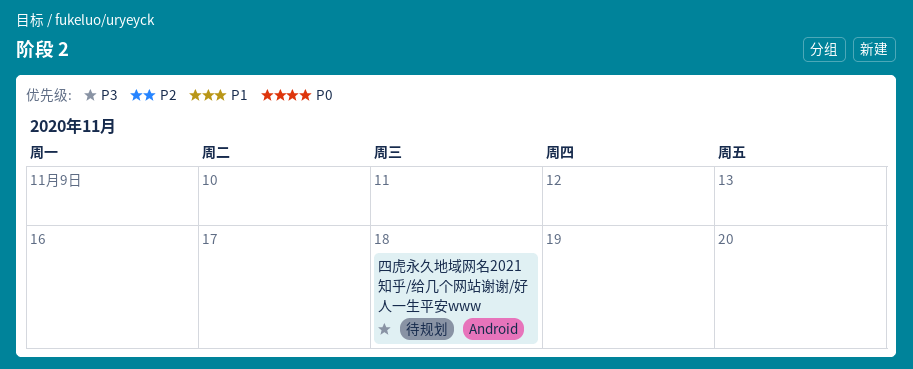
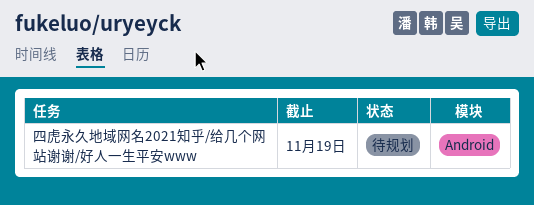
四虎永久地域网名2021知乎/给几个网站谢谢/好人一生平安www, due: Nov 18 -> Nov 19

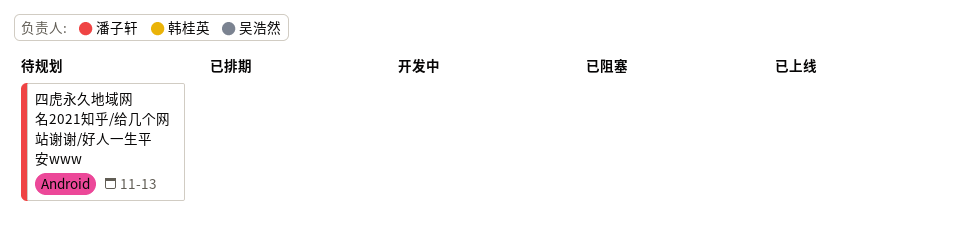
四虎永久地域网名2021知乎/给几个网站谢谢/好人一生平安www, due: Nov 19 -> Nov 13

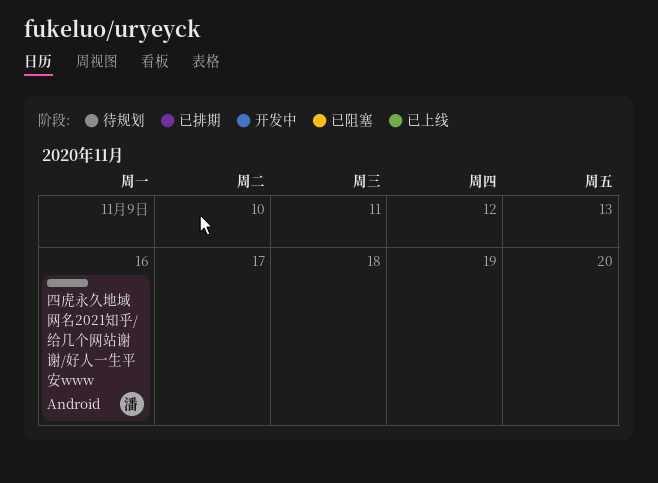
四虎永久地域网名2021知乎/给几个网站谢谢/好人一生平安www, due: Nov 13 -> Nov 16

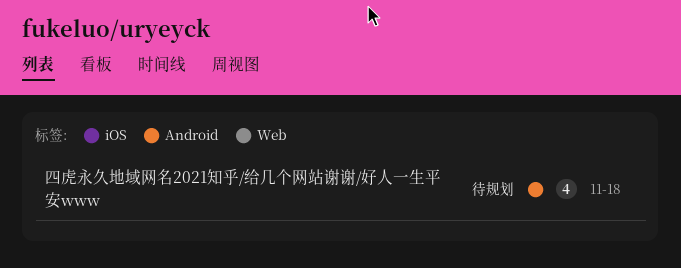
四虎永久地域网名2021知乎/给几个网站谢谢/好人一生平安www, due: Nov 16 -> Nov 18

